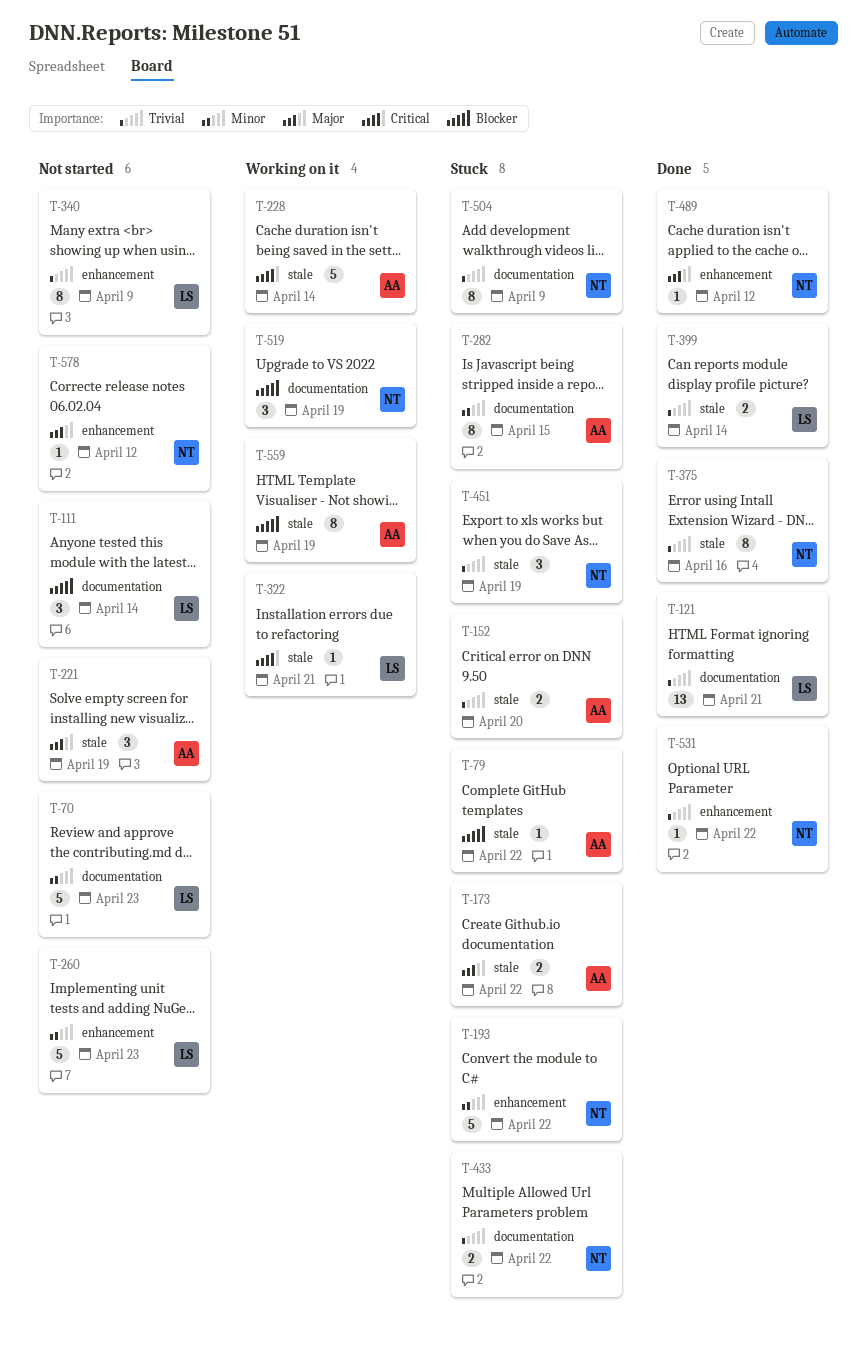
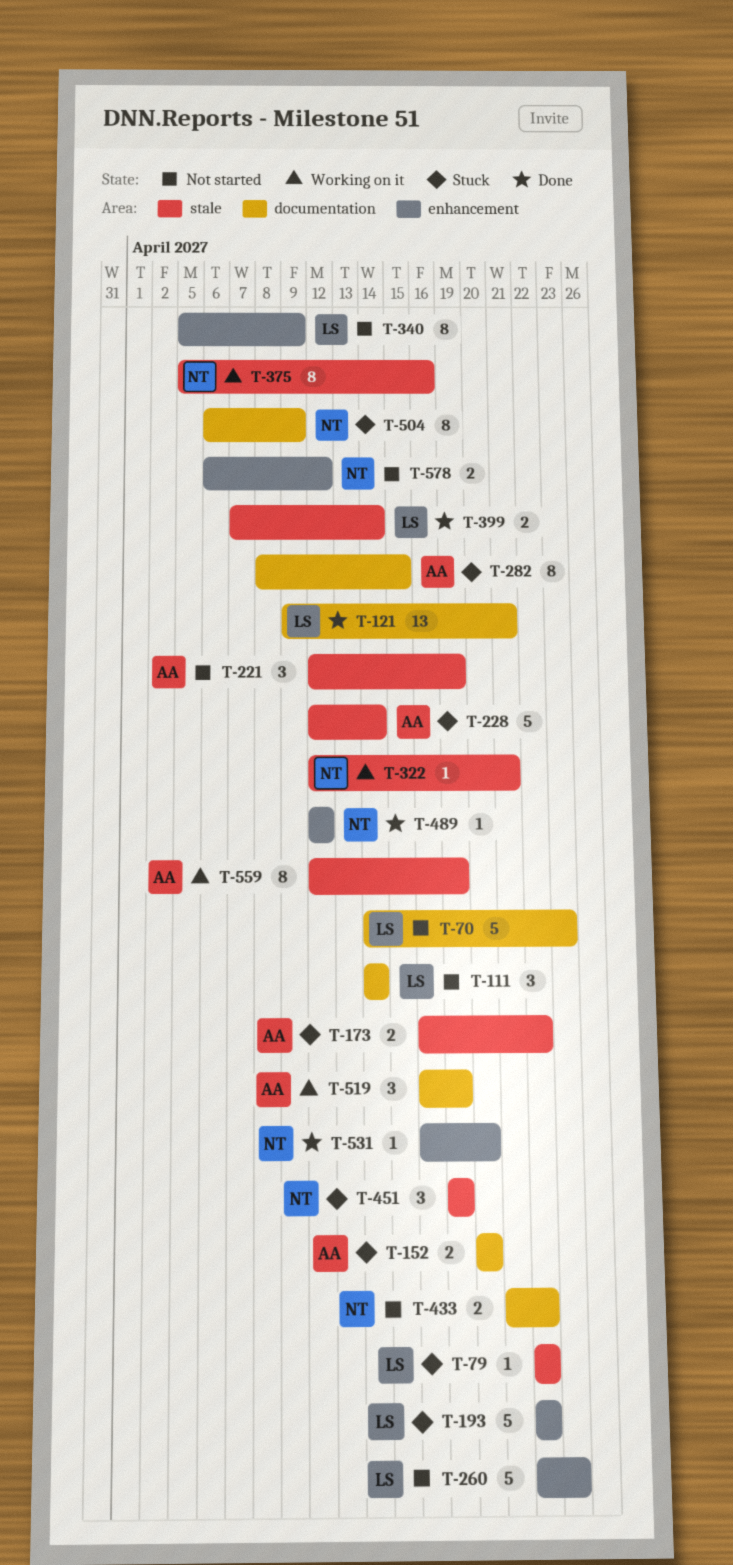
T-79, owner: AA -> LS
T-152, label: stale -> documentation
T-193, owner: NT -> LS
T-228, status: Working on it -> Stuck
T-322, owner: LS -> NT
T-375, status: Done -> Working on it
T-433, status: Stuck -> Not started
T-519, owner: NT -> AA
T-531, due: Apr 22 -> Apr 20
T-578, estimate: 1 -> 2

